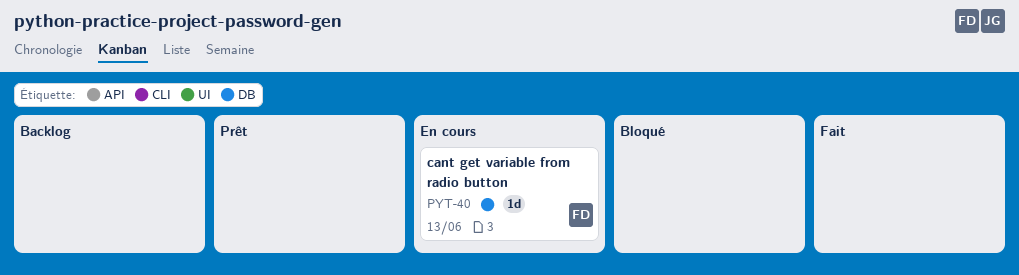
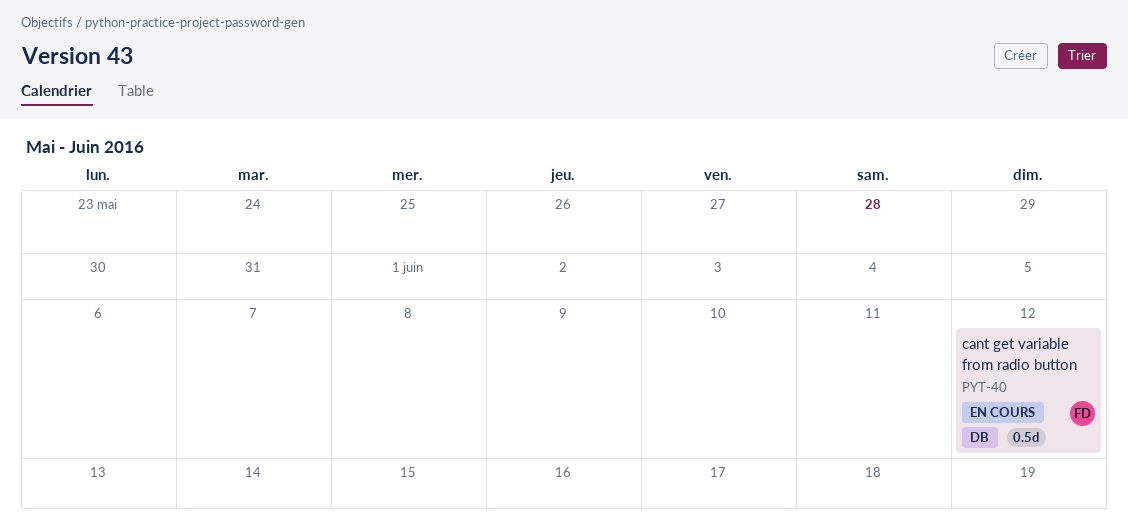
PYT-40, estimate: 1d -> 0.5d
PYT-40, due: Jun 13 -> Jun 12

